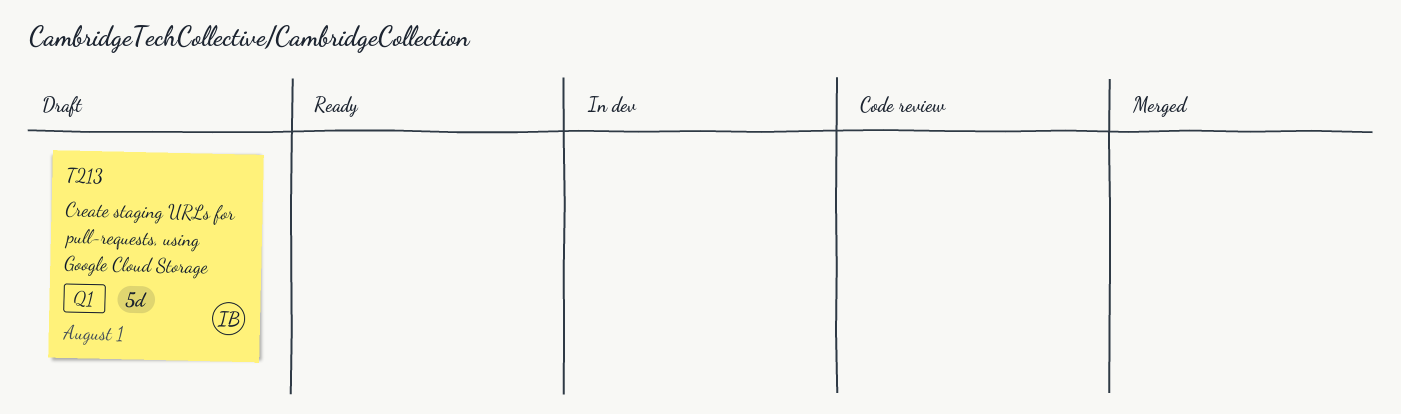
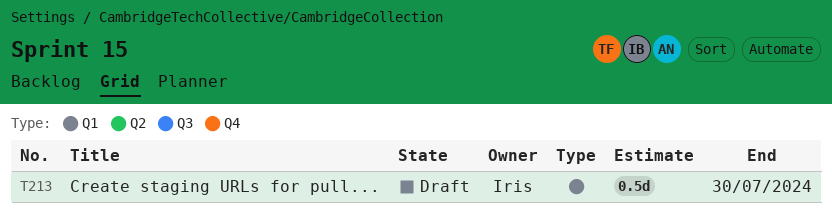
T213, estimate: 5d -> 0.5d
T213, due: Aug 1 -> Jul 30

